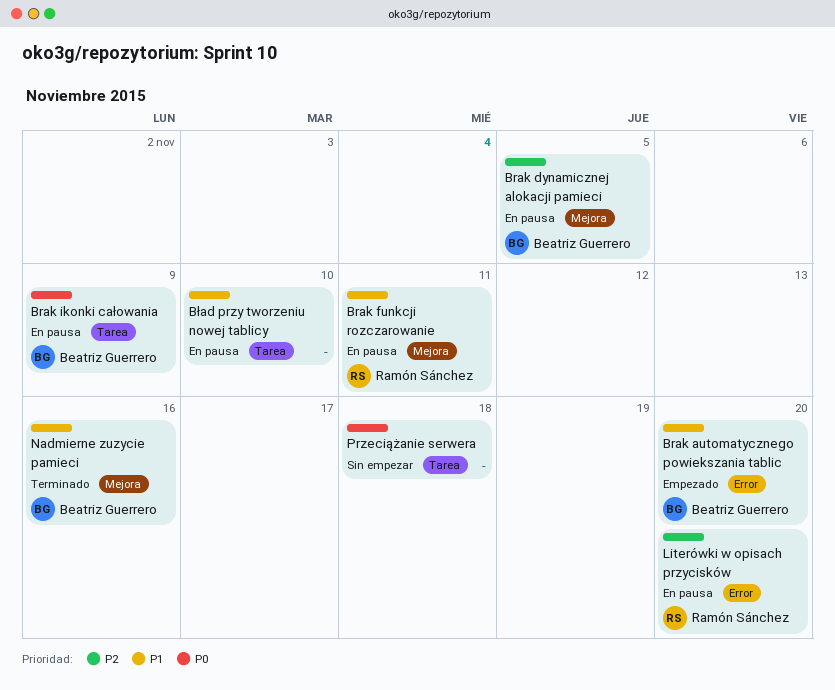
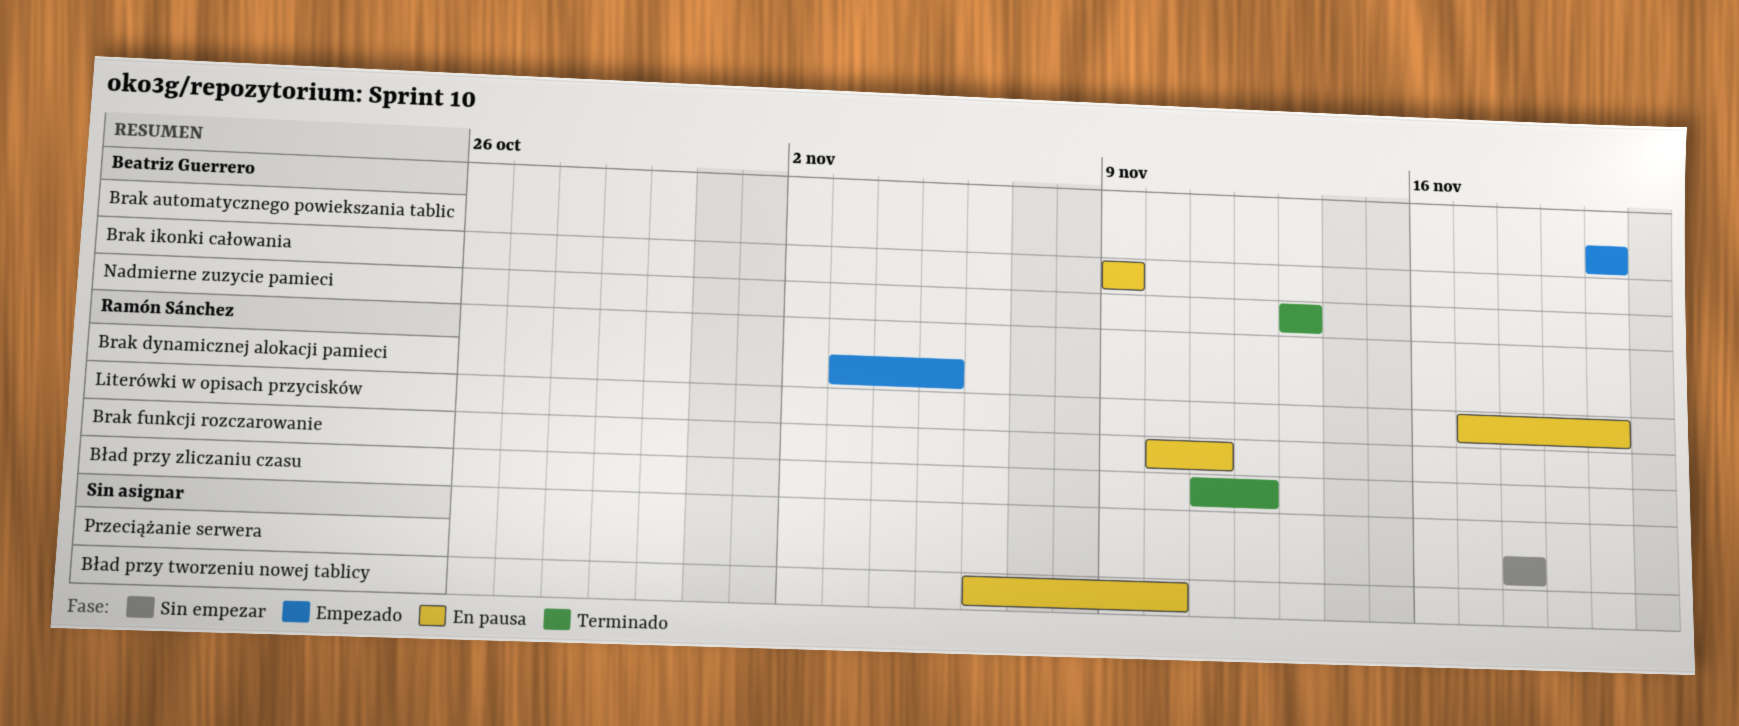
Brak dynamicznej alokacji pamieci, status: En pausa -> Empezado
Brak dynamicznej alokacji pamieci, owner: Beatriz Guerrero -> Ramón Sánchez
Bład przy zliczaniu czasu: none -> present
Nadmierne zuzycie pamieci, due: Nov 16 -> Nov 13

